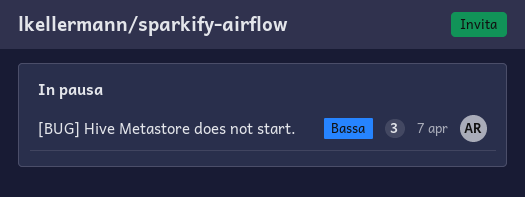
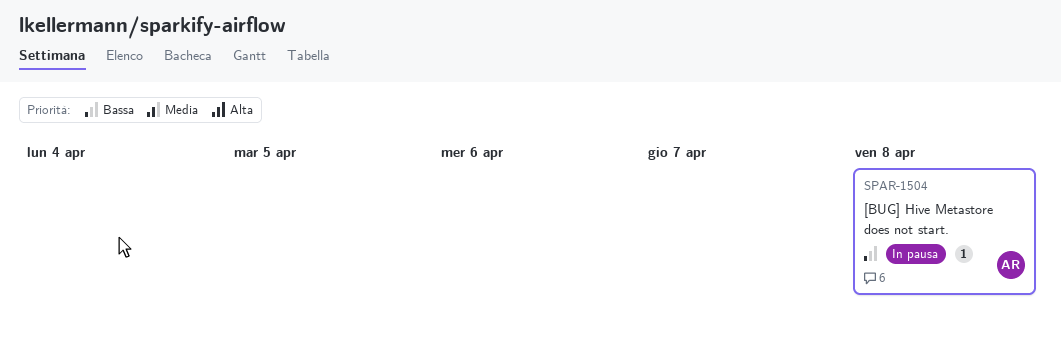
[BUG] Hive Metastore does not start., estimate: 3 -> 1
[BUG] Hive Metastore does not start., due: Apr 7 -> Apr 8

